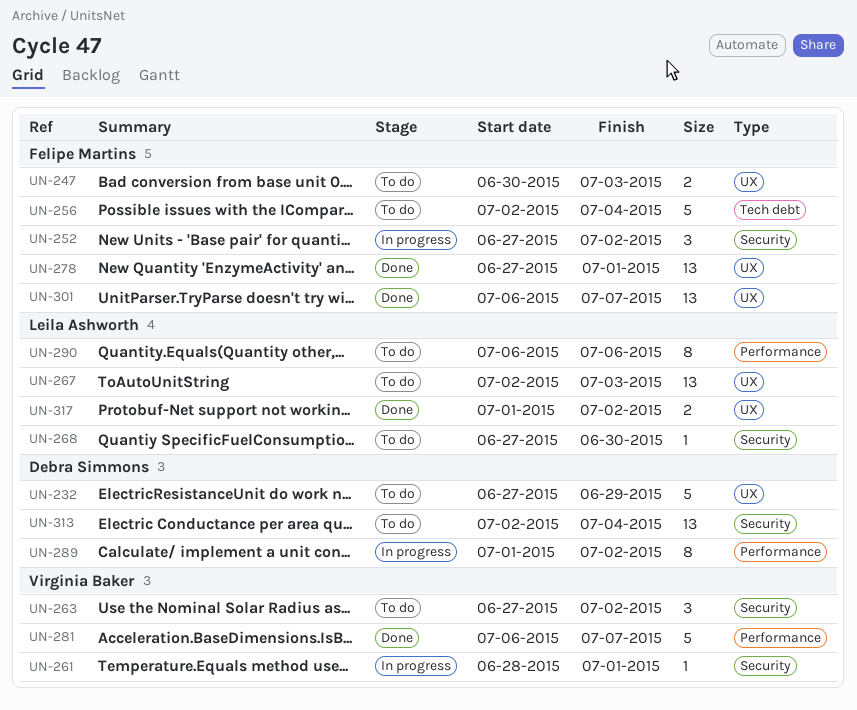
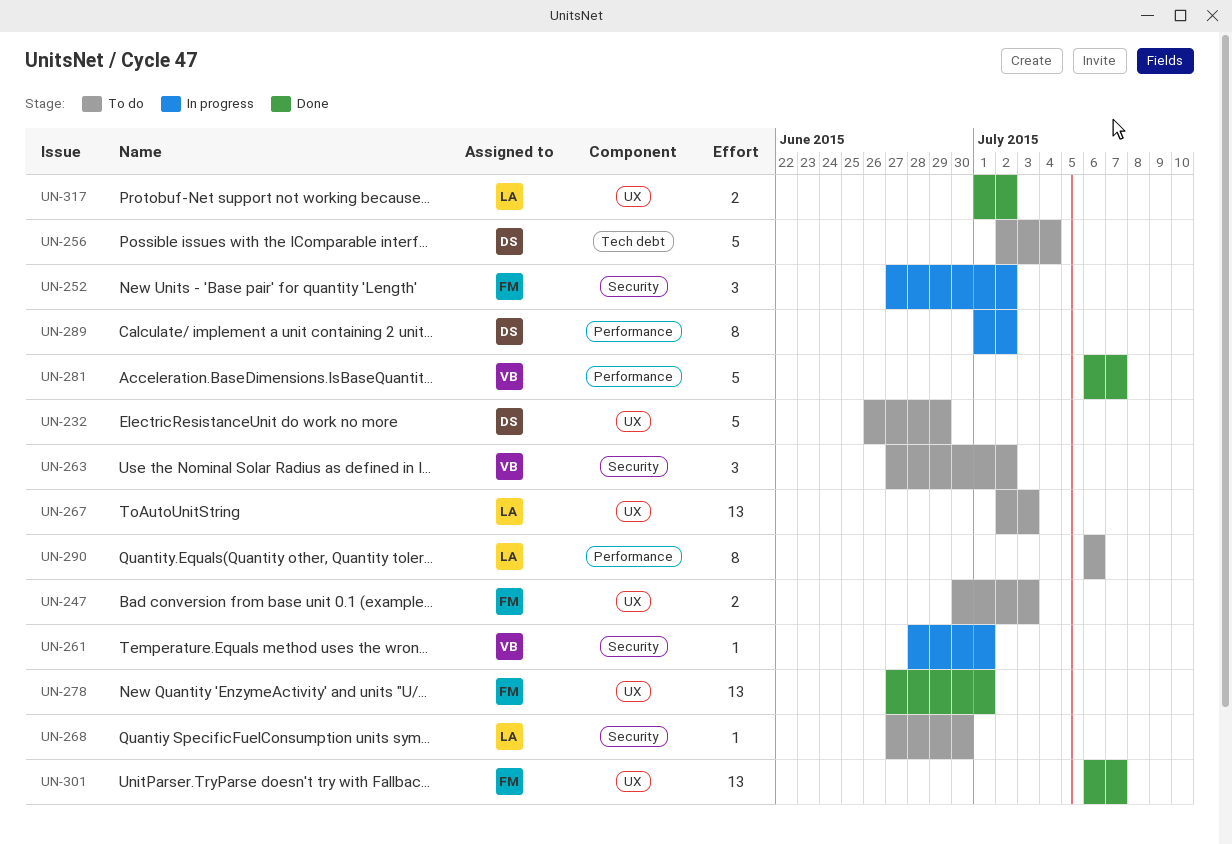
UN-232, start: Jun 27 -> Jun 26
UN-256, owner: Felipe Martins -> Debra Simmons
UN-313: present -> none

